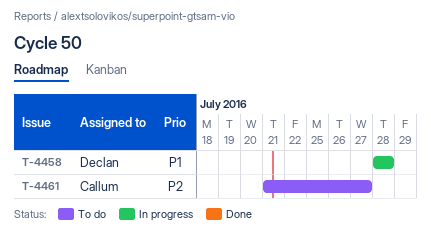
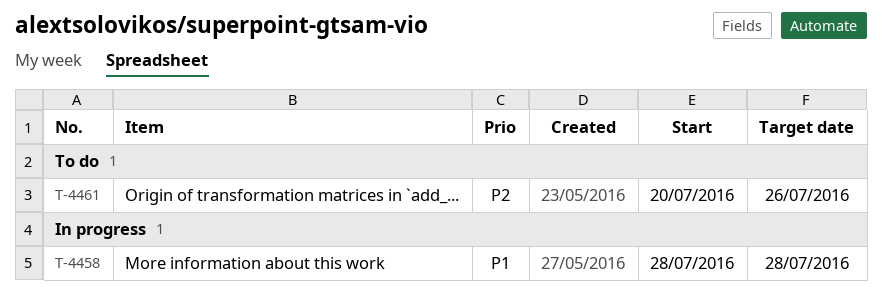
T-4461, start: Jul 21 -> Jul 20
T-4461, due: Jul 27 -> Jul 26

